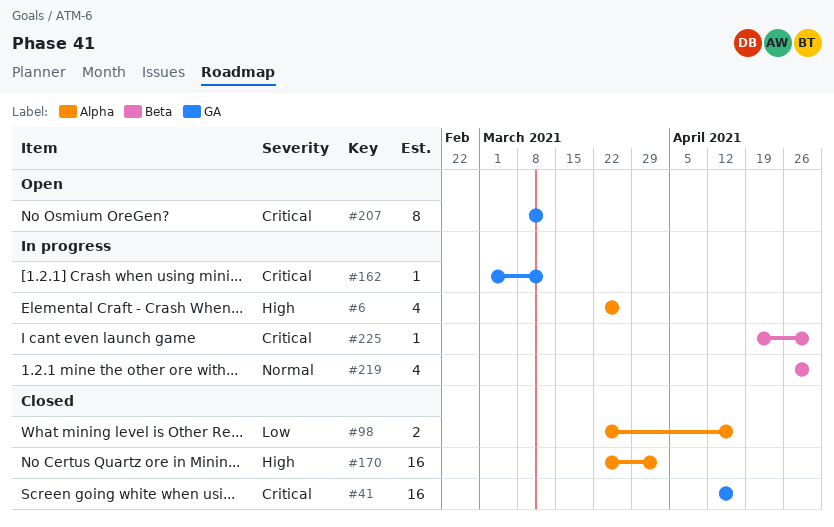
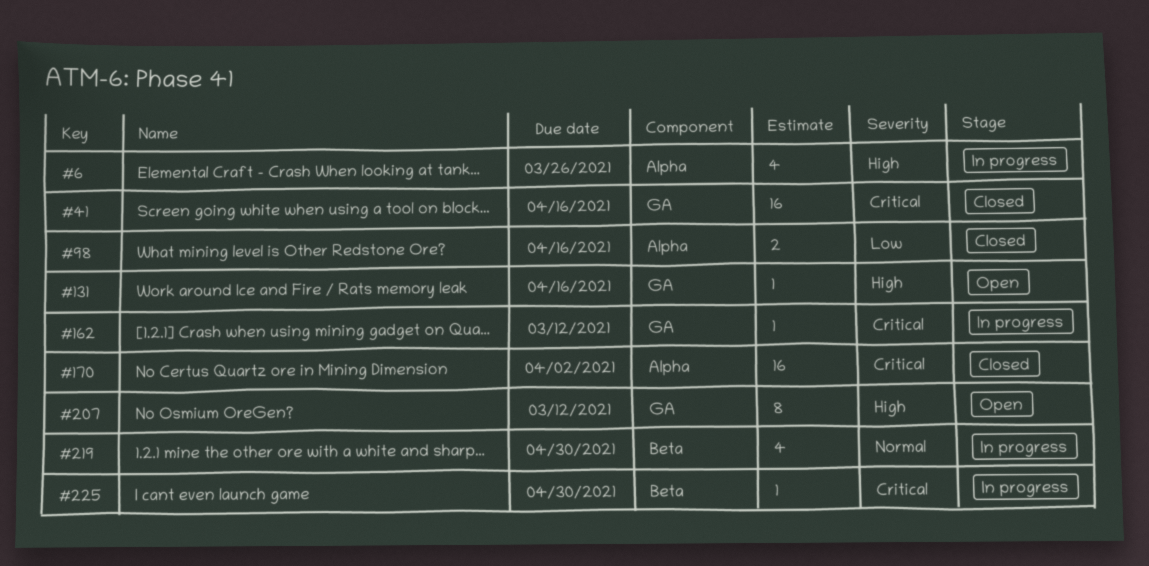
#131: none -> present
#170, priority: High -> Critical
#207, priority: Critical -> High

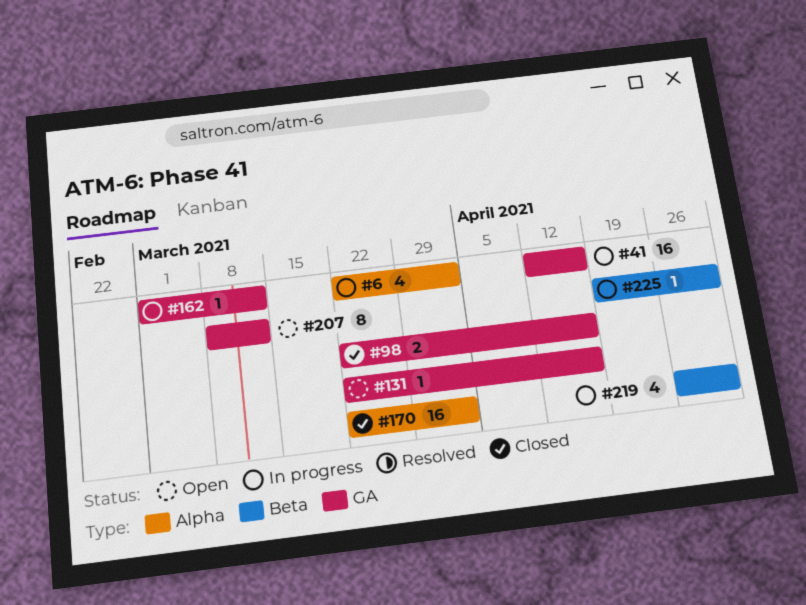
#6, due: Mar 26 -> Apr 2
#41, status: Closed -> In progress
#98, label: Alpha -> GA

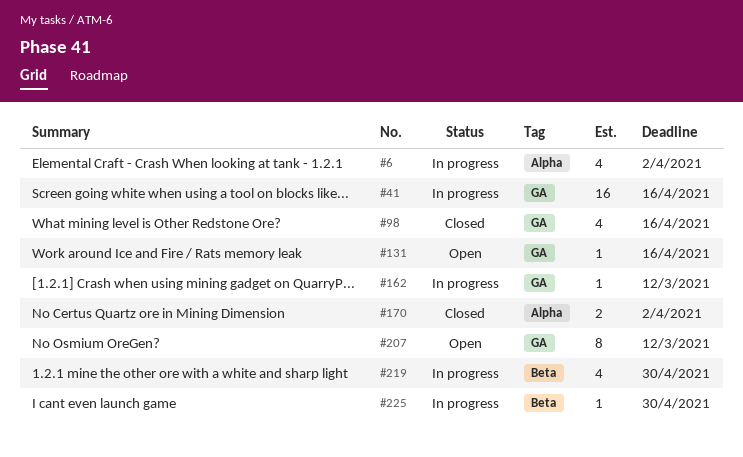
#98, estimate: 2 -> 4
#170, estimate: 16 -> 2

